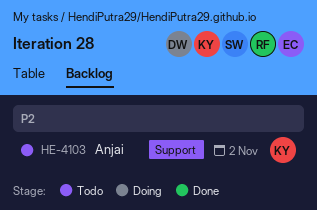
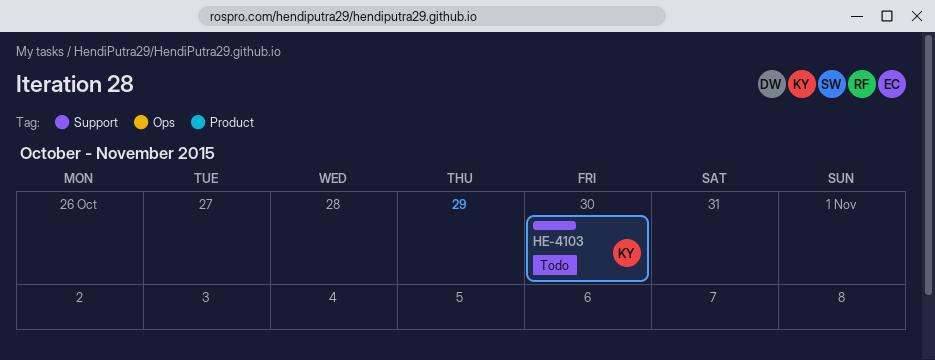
HE-4103, due: Nov 2 -> Oct 30

